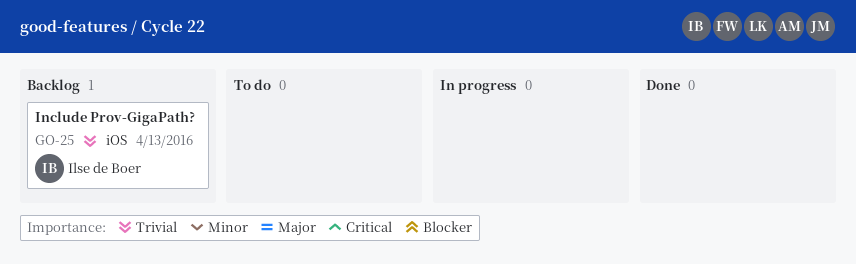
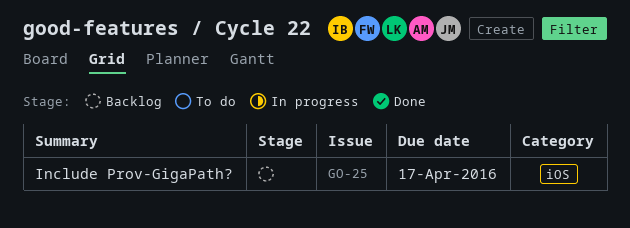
GO-25, due: Apr 13 -> Apr 17

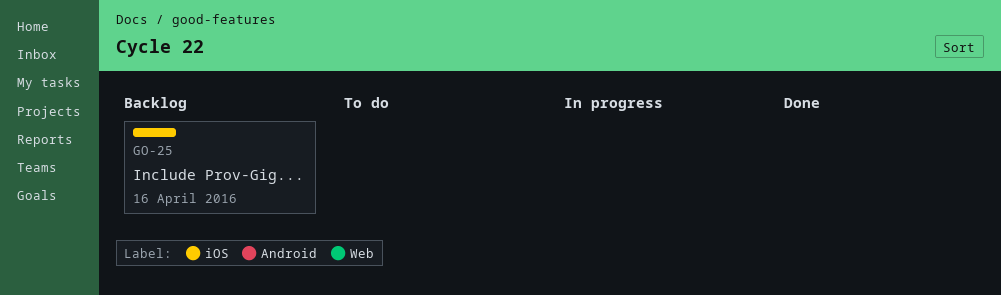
GO-25, due: Apr 17 -> Apr 16

